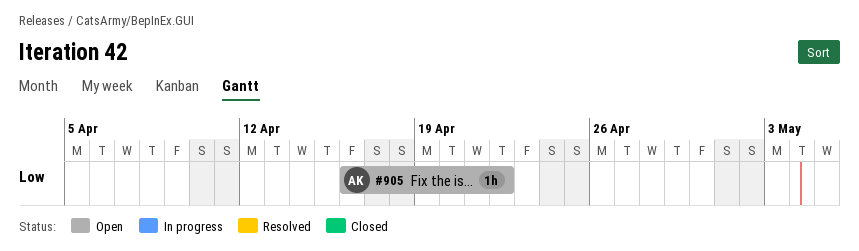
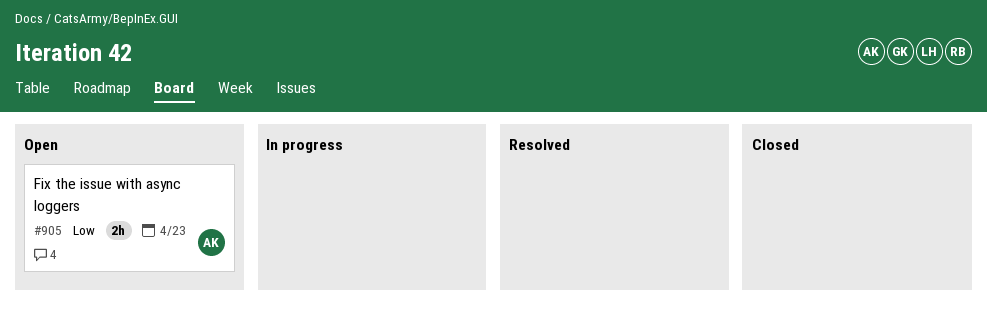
#905, estimate: 1h -> 2h
#905, due: Apr 22 -> Apr 23

